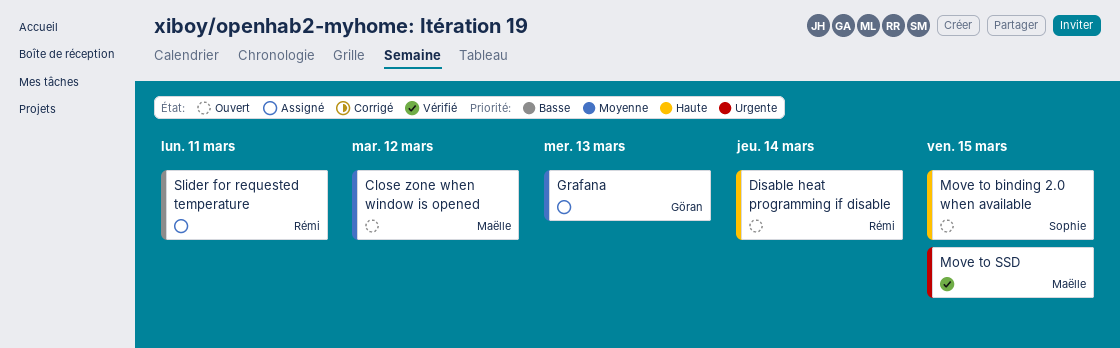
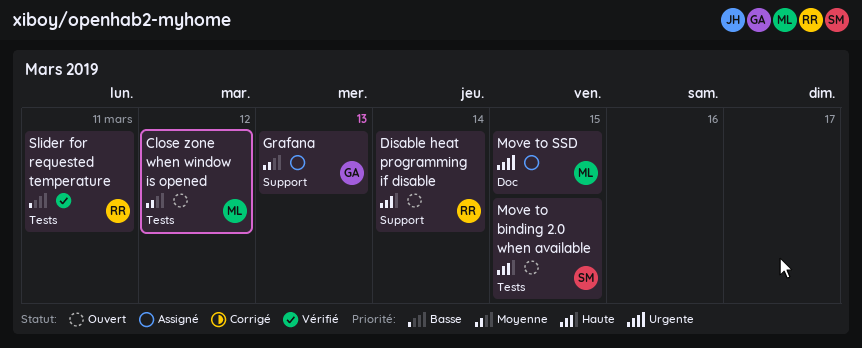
Move to SSD, status: Vérifié -> Assigné
Slider for requested temperature, status: Assigné -> Vérifié

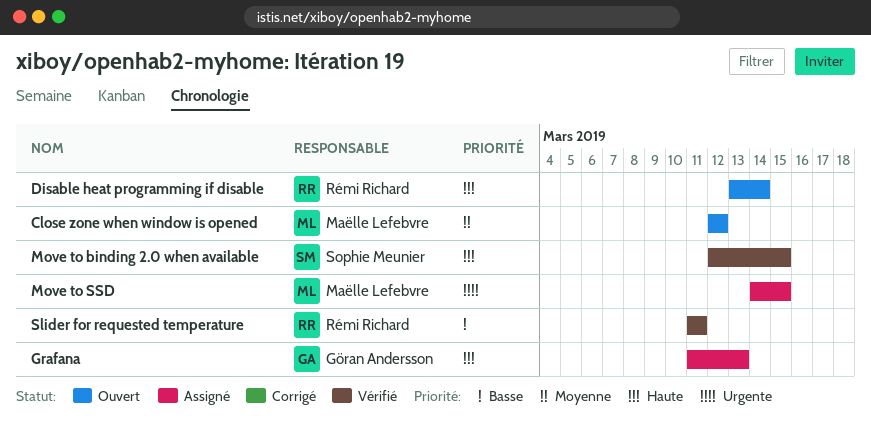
Grafana, priority: Moyenne -> Haute
Move to binding 2.0 when available, status: Ouvert -> Vérifié

